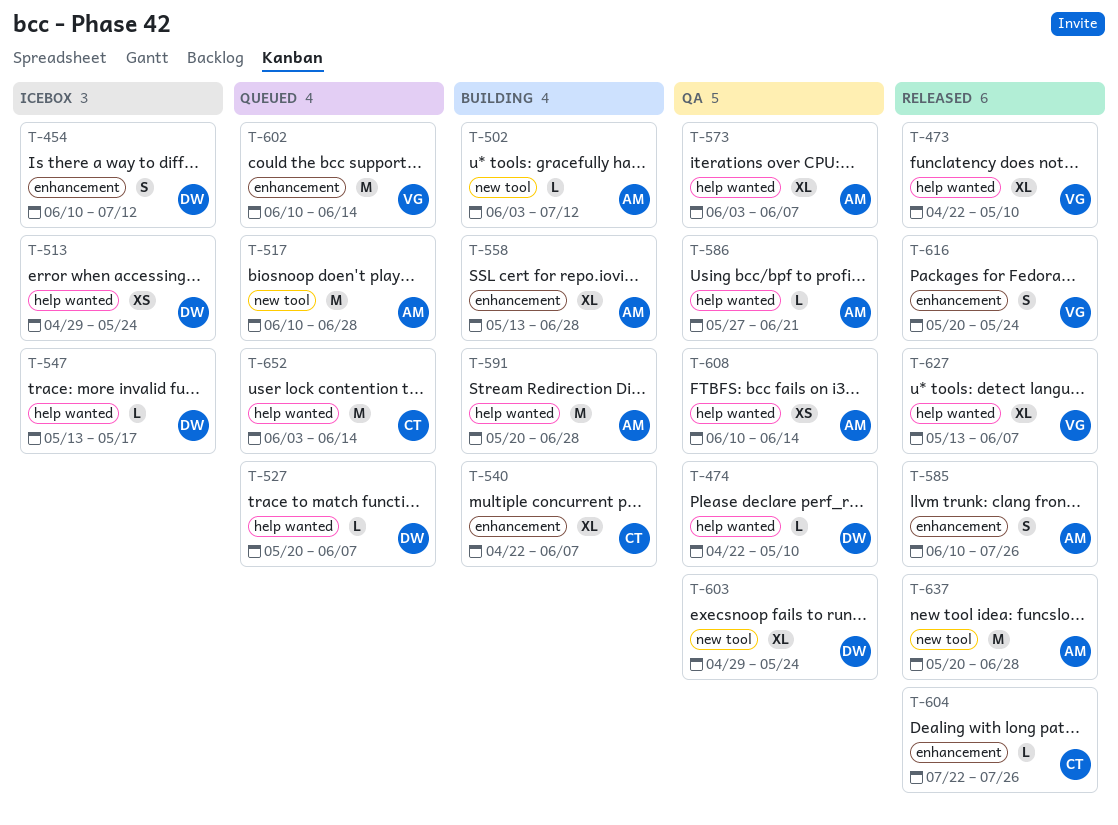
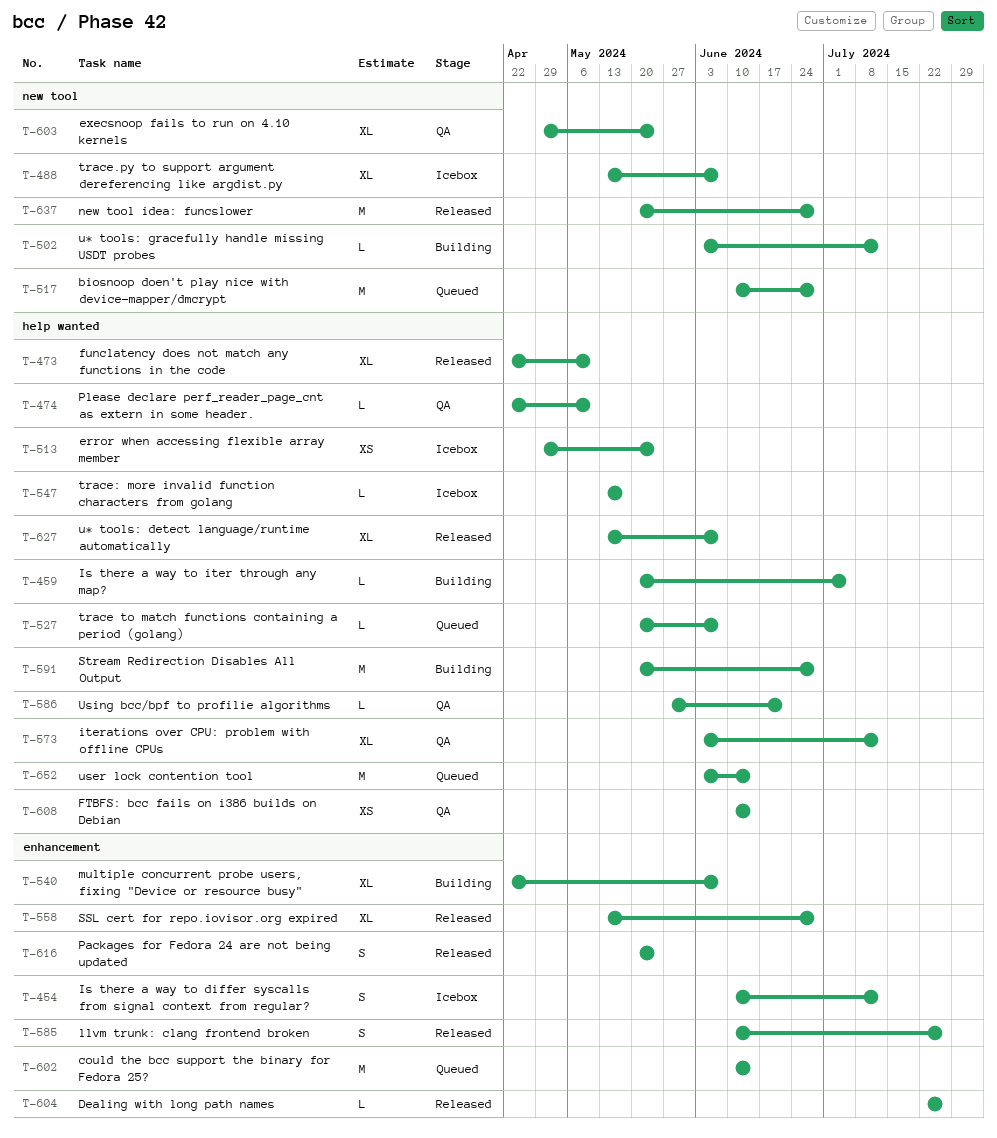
T-459: none -> present
T-488: none -> present
T-558, status: Building -> Released
T-573, due: Jun 7 -> Jul 12

